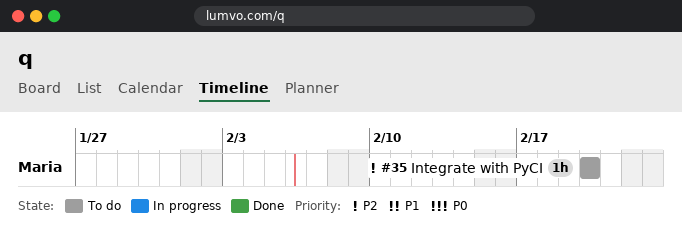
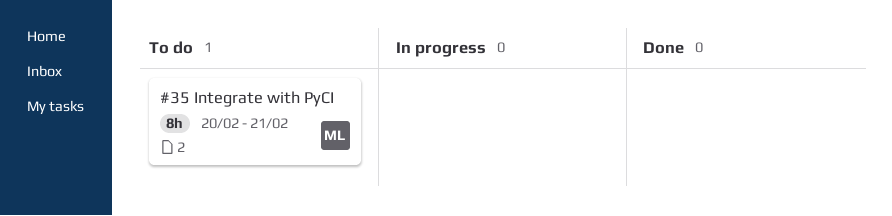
#35, estimate: 1h -> 8h
#35, due: Feb 20 -> Feb 21

